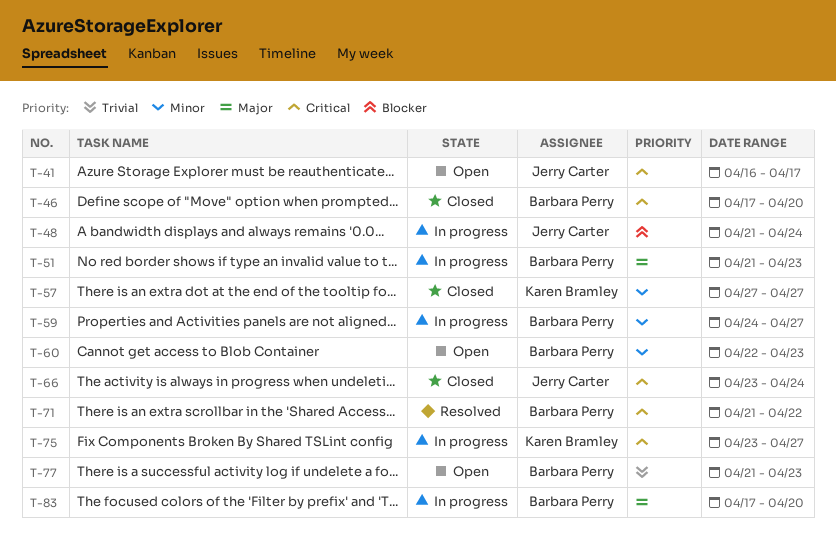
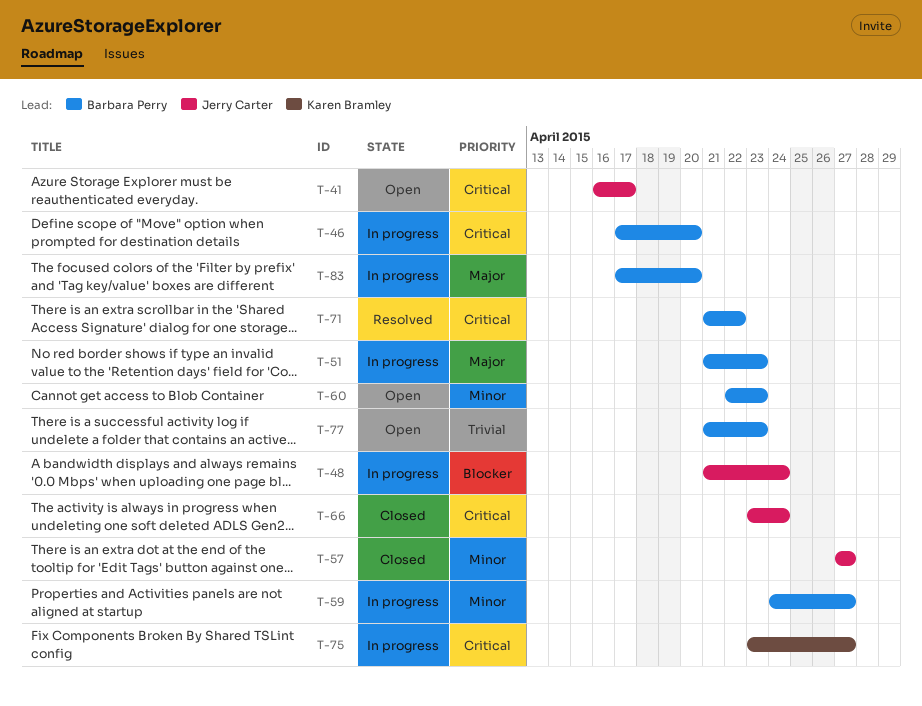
T-46, status: Closed -> In progress
T-57, owner: Karen Bramley -> Jerry Carter

